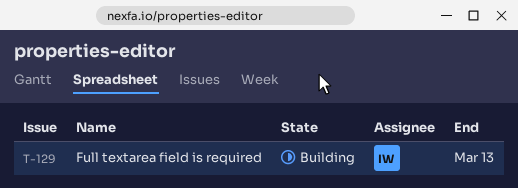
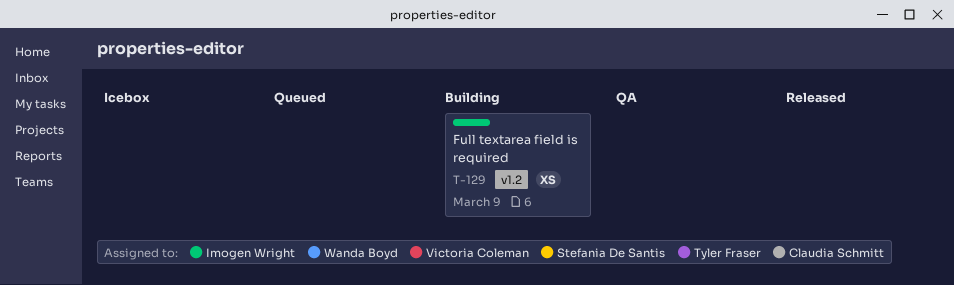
T-129, due: Mar 13 -> Mar 9

